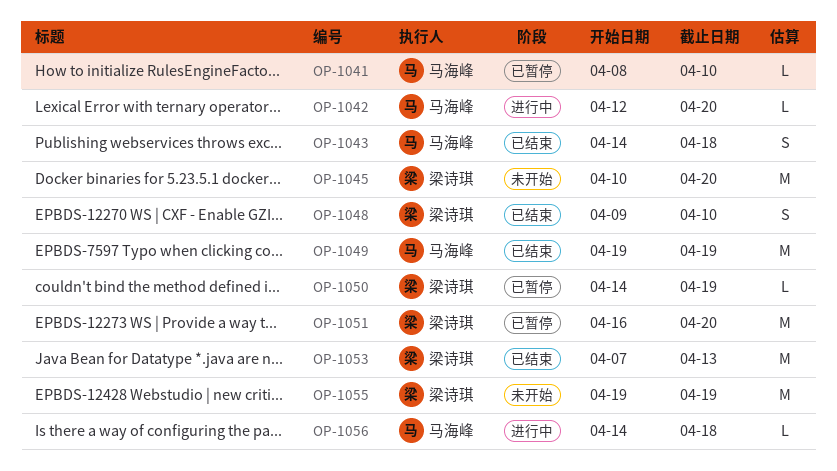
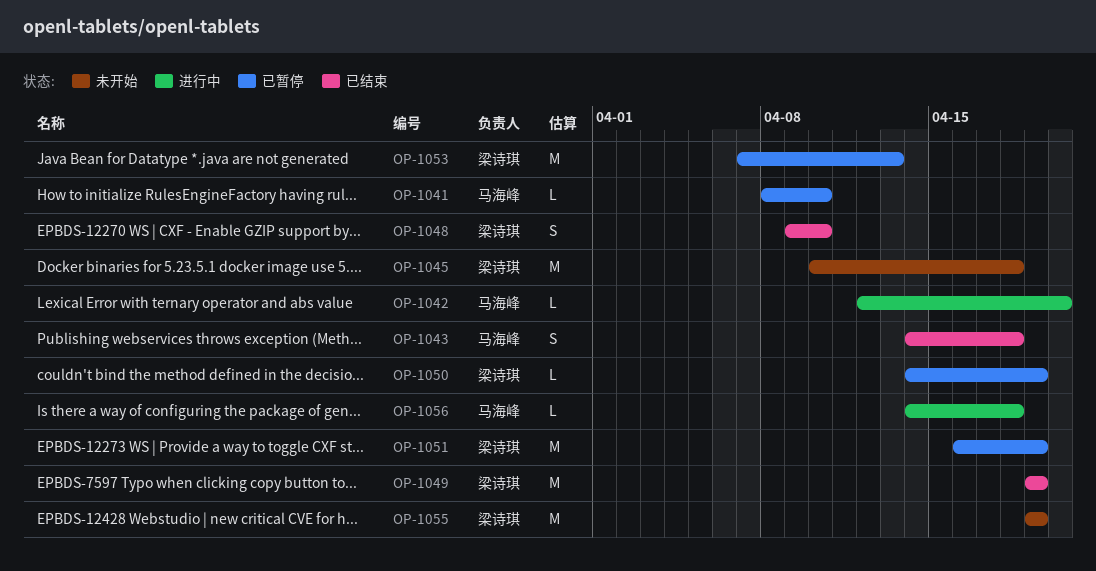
OP-1045, due: Apr 20 -> Apr 18
OP-1049, owner: 马海峰 -> 梁诗琪
OP-1051, due: Apr 20 -> Apr 19
OP-1053, status: 已结束 -> 已暂停

